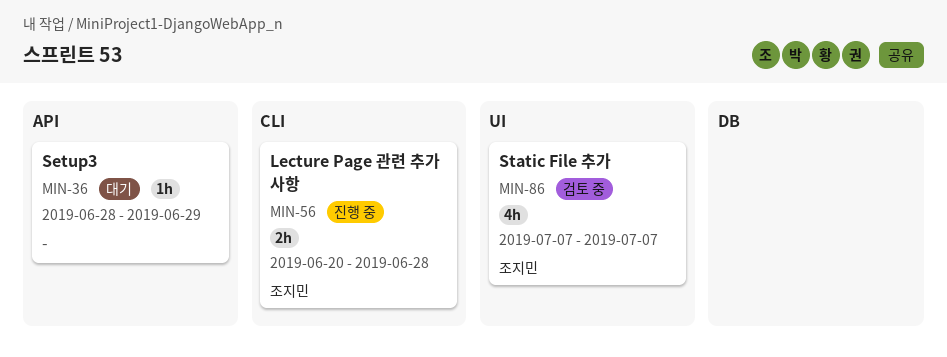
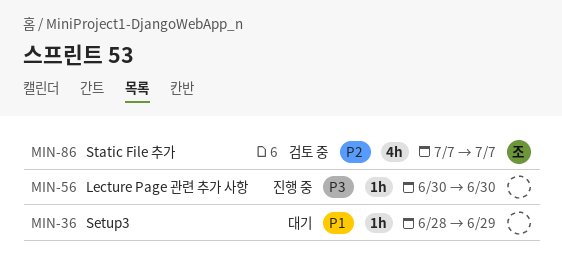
MIN-56, owner: 조지민 -> none
MIN-56, estimate: 2h -> 1h
MIN-56, start: Jun 20 -> Jun 30
MIN-56, due: Jun 28 -> Jun 30

